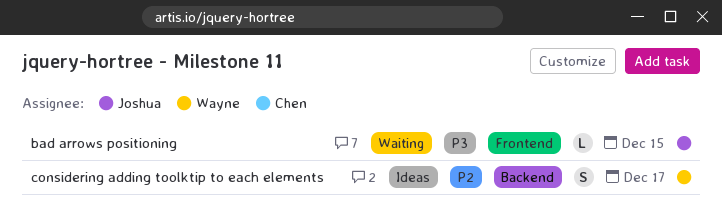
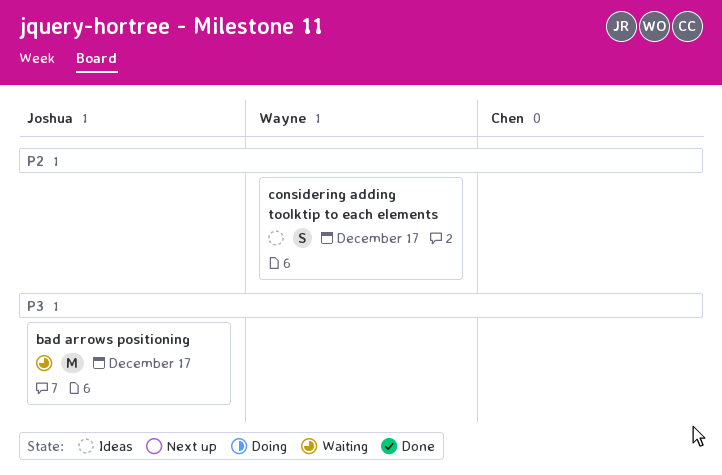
bad arrows positioning, estimate: L -> M
bad arrows positioning, due: Dec 15 -> Dec 17

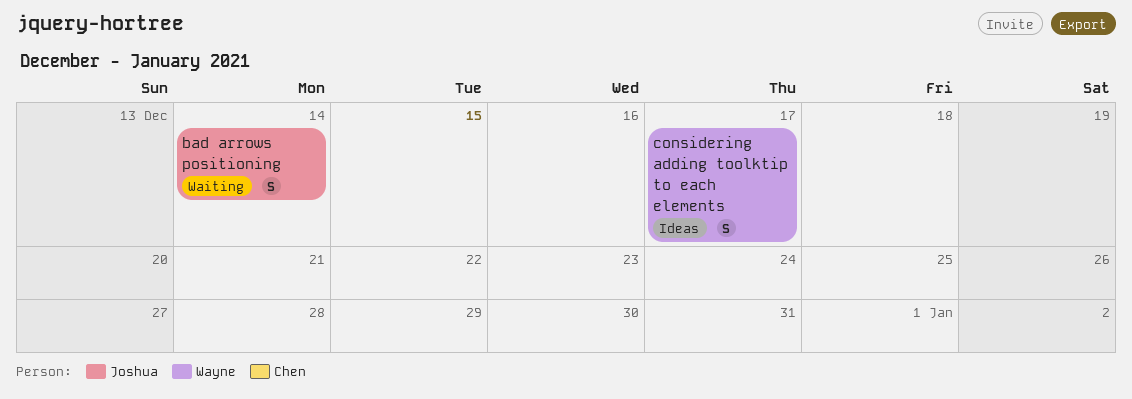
bad arrows positioning, estimate: M -> S
bad arrows positioning, due: Dec 17 -> Dec 14

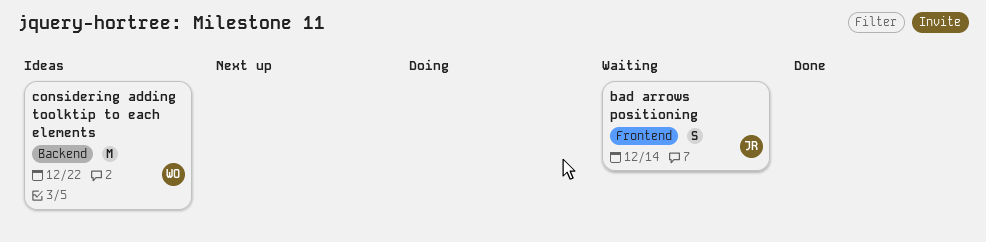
considering adding toolktip to each elements, estimate: S -> M
considering adding toolktip to each elements, due: Dec 17 -> Dec 22

